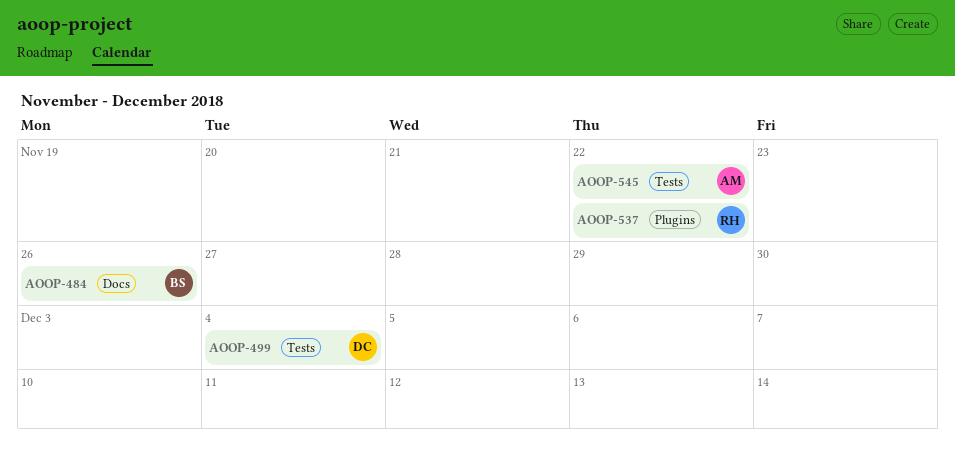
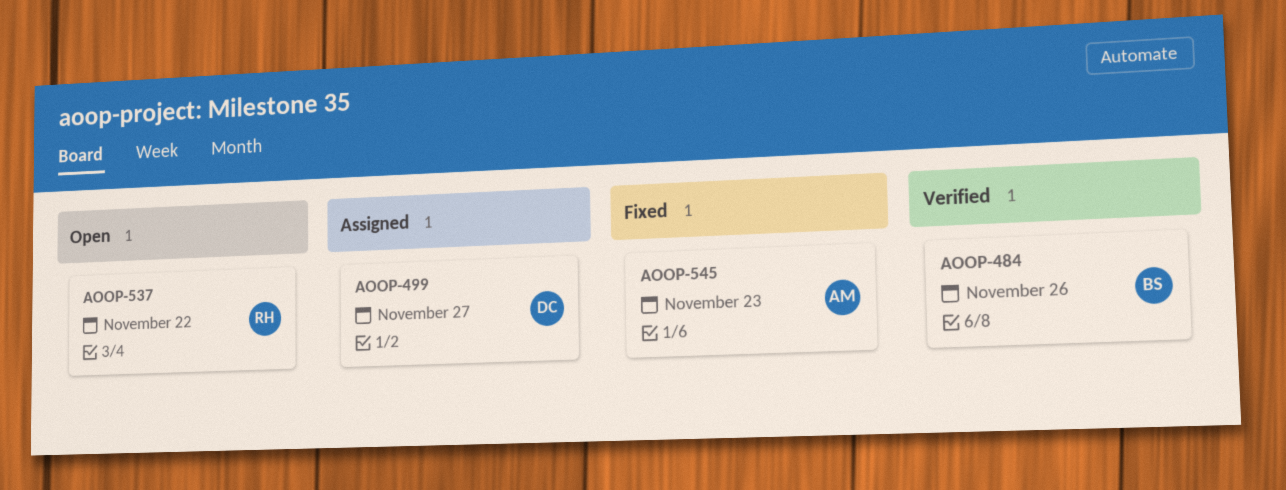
AOOP-499, due: Dec 4 -> Nov 27
AOOP-545, due: Nov 22 -> Nov 23

